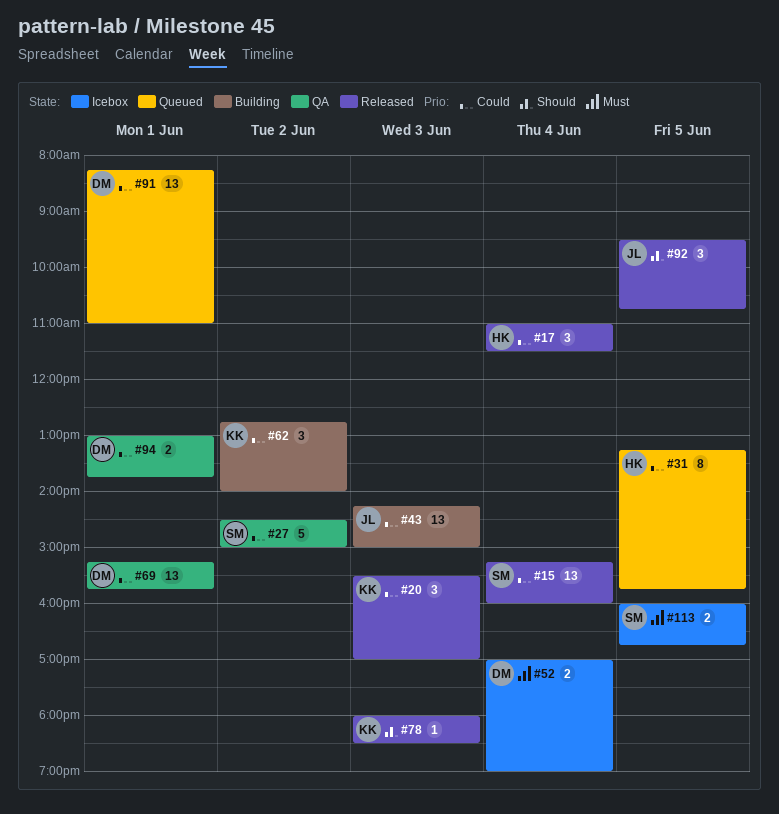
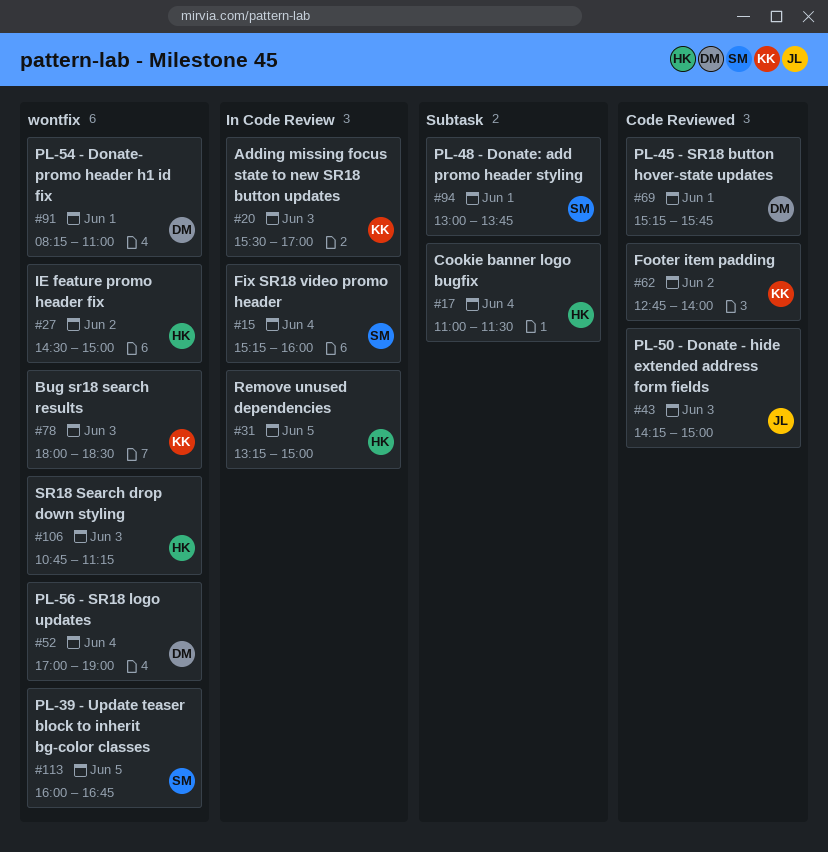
#27, owner: SM -> HK
#31, ends: 15:45 -> 15:00
#92: present -> none
#94, owner: DM -> SM
#106: none -> present

